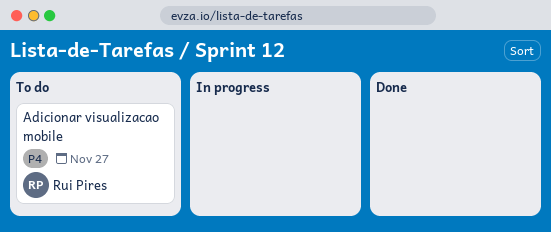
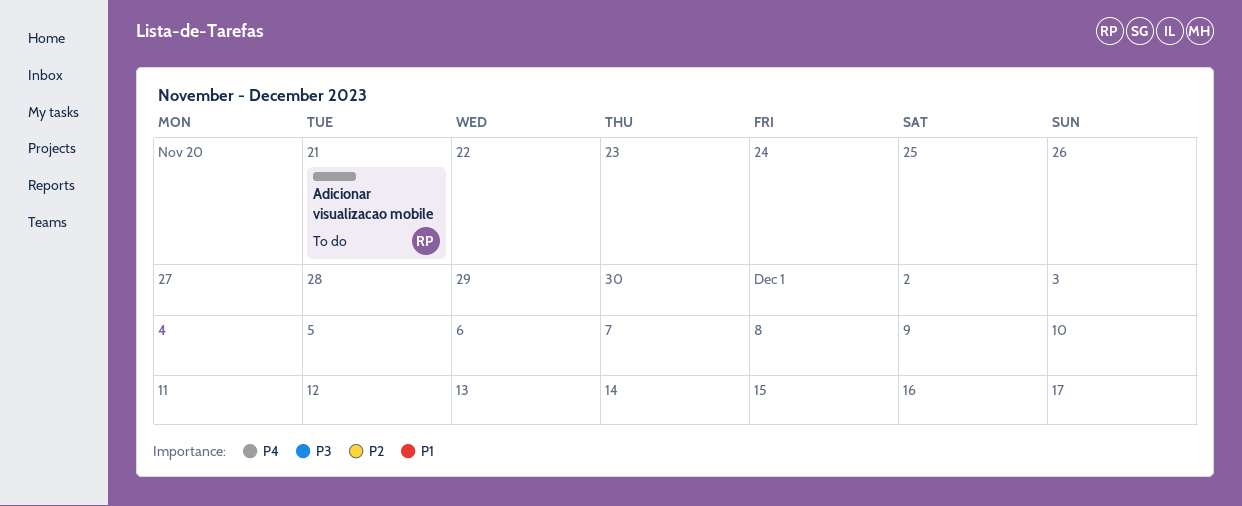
Adicionar visualizacao mobile, due: Nov 27 -> Nov 21

